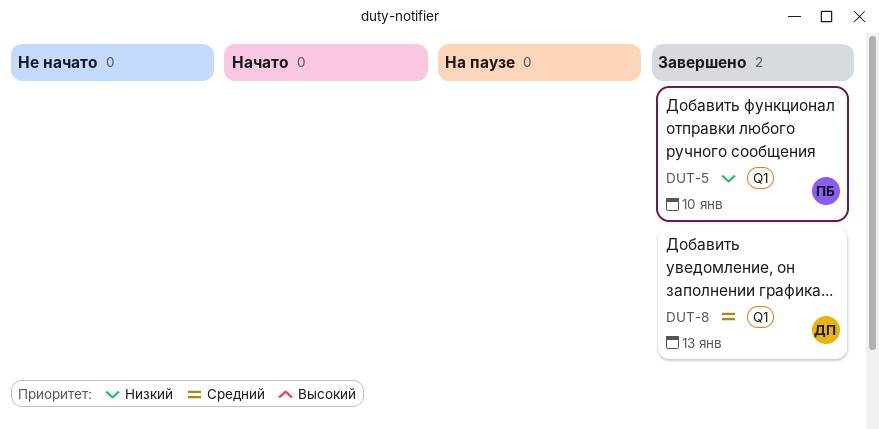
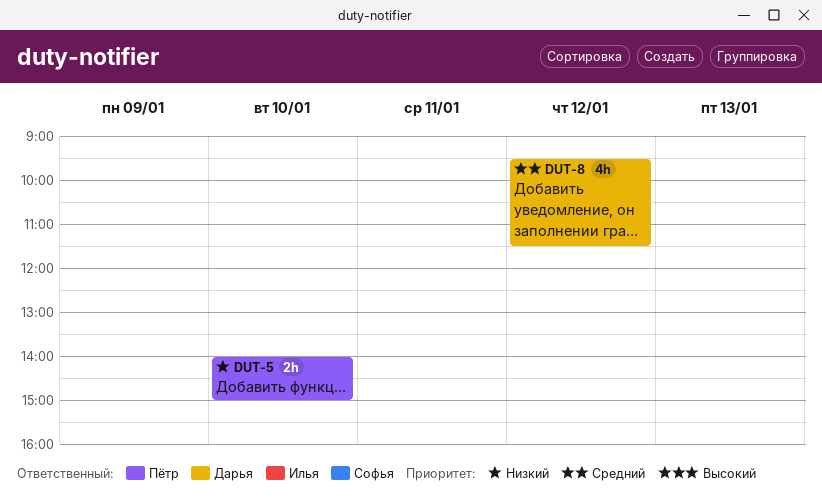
DUT-8, day: Jan 13 -> Jan 12

